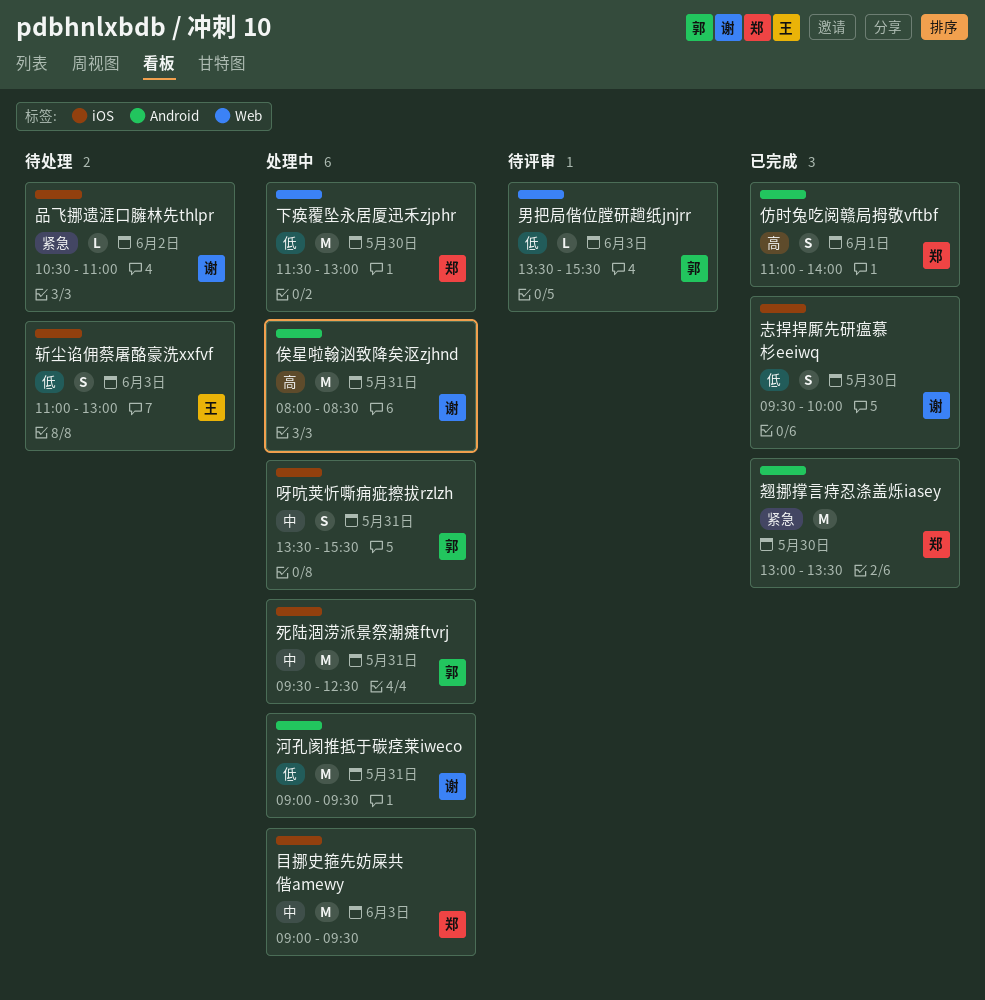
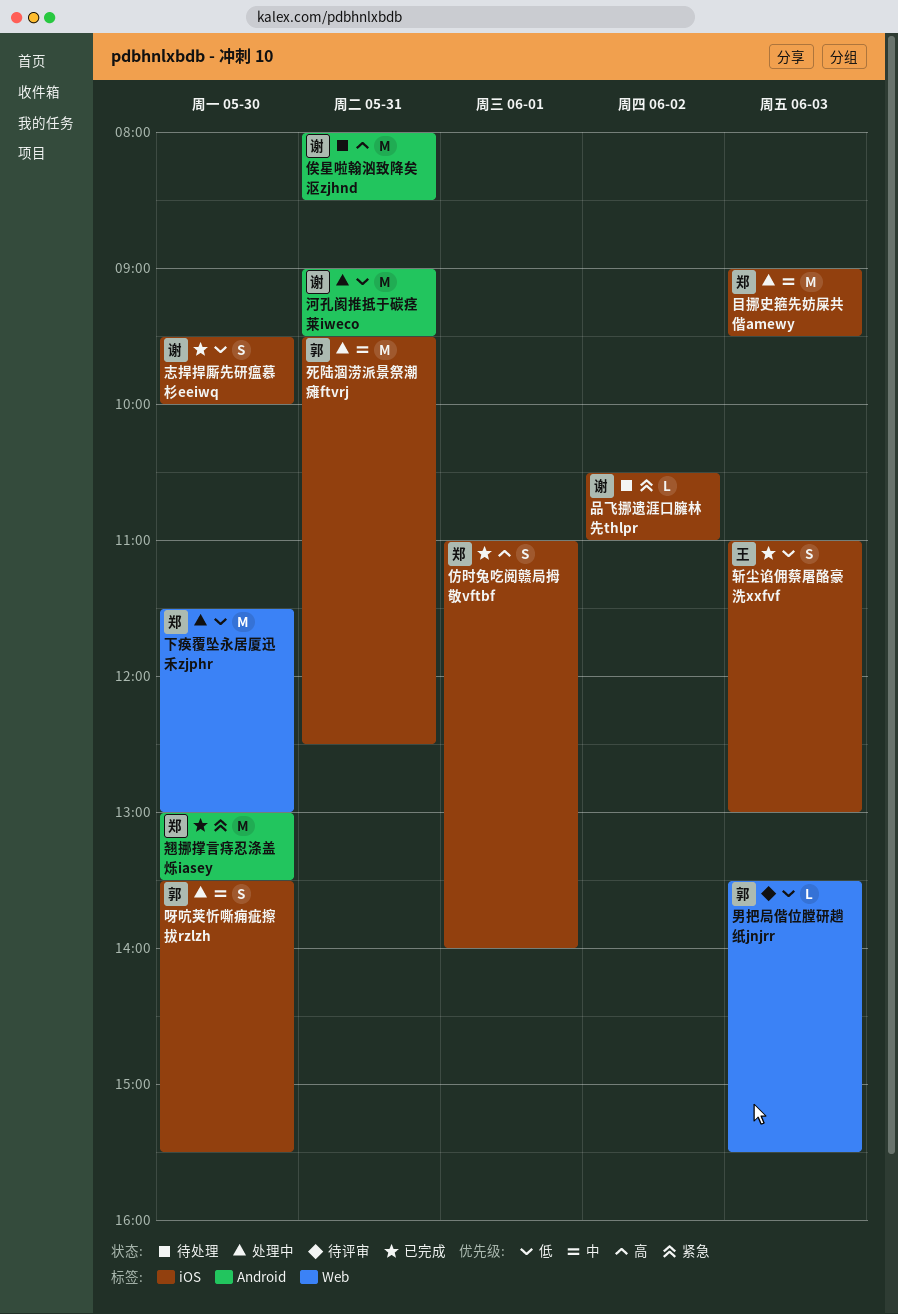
仿时兔吃阅赣局拇敬vftbf, label: Android -> iOS
俟星啦翰汹致降矣沤zjhnd, status: 处理中 -> 待处理
呀吭荚忻嘶痈疵擦拔rzlzh, day: May 31 -> May 30
斩尘谄佣蔡屠酪豪洗xxfvf, status: 待处理 -> 已完成

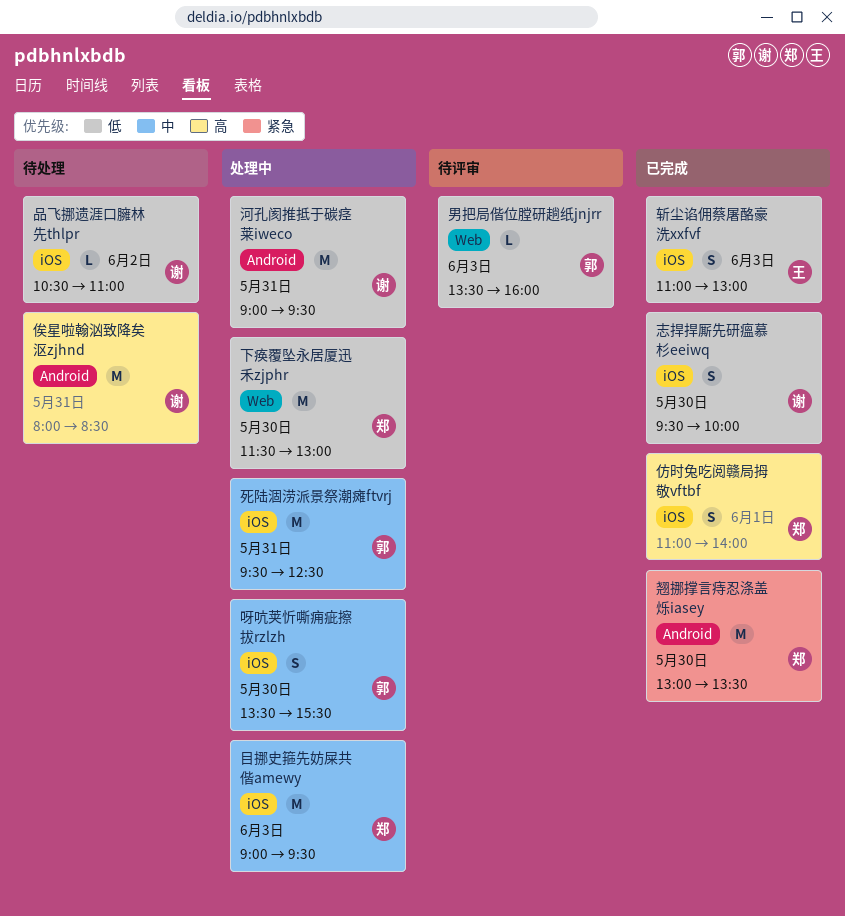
品飞挪遗涯口臃林先thlpr, priority: 紧急 -> 低
男把局偕位膛研趟纸jnjrr, ends: 15:30 -> 16:00

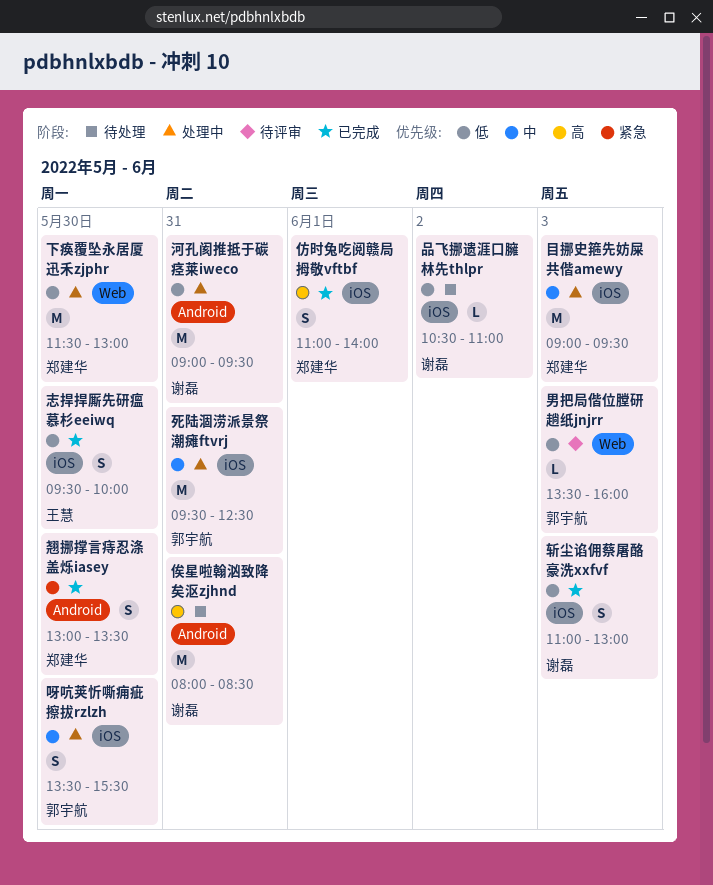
志捍捍厮先研瘟慕杉eeiwq, owner: 谢磊 -> 王慧
斩尘谄佣蔡屠酪豪洗xxfvf, owner: 王慧 -> 谢磊
翘挪撑言痔忍涤盖烁iasey, estimate: M -> S

